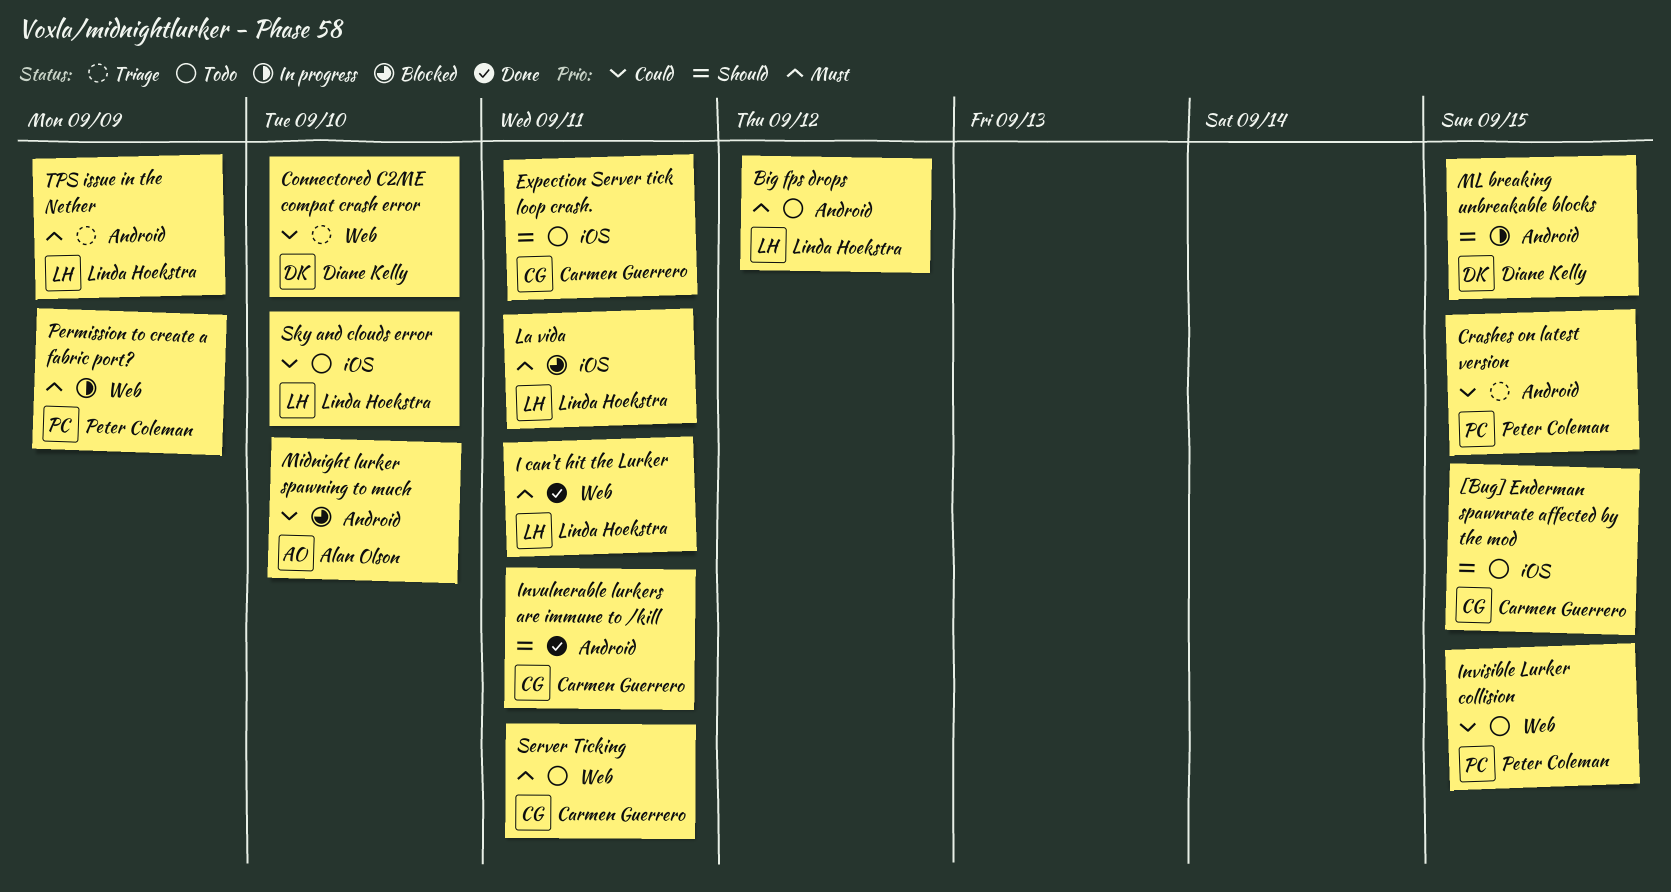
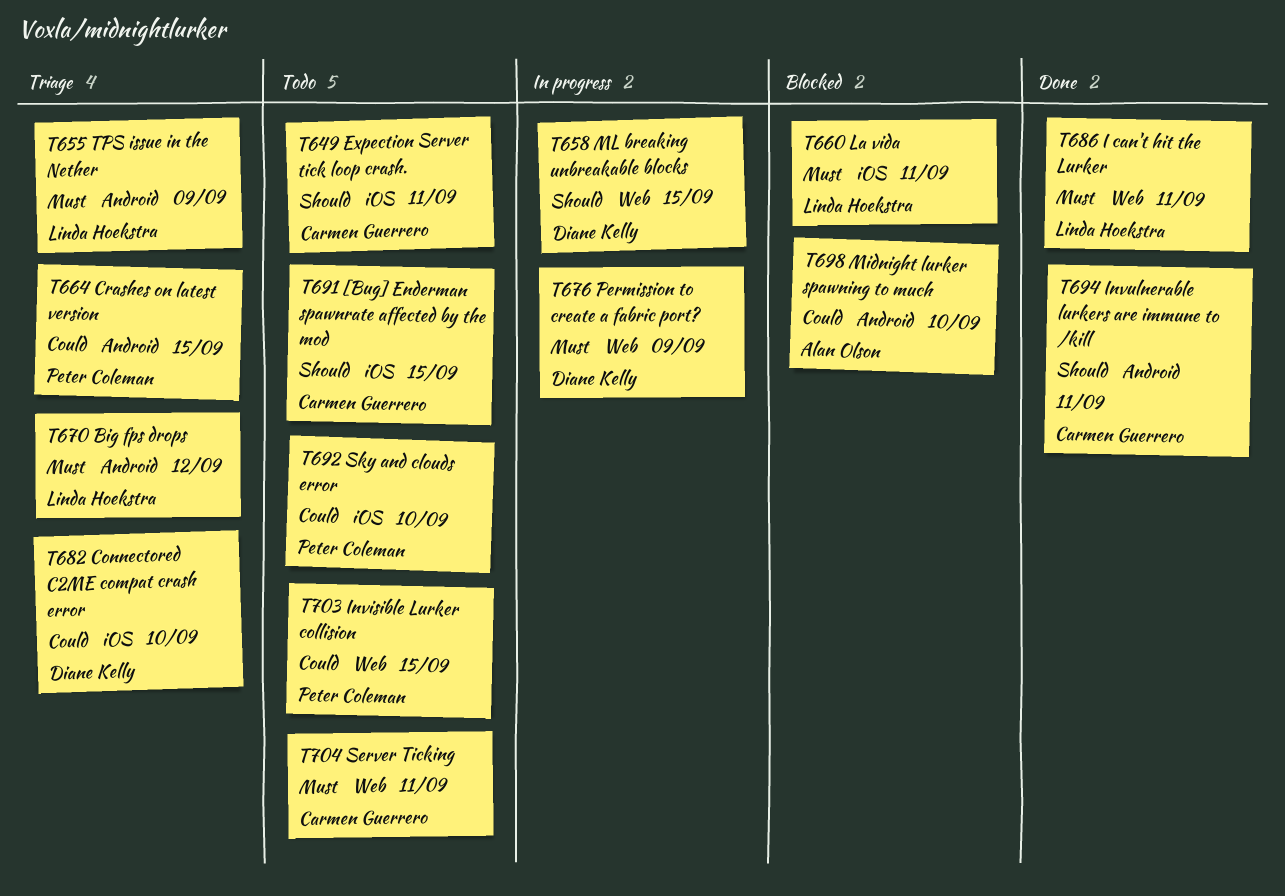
Big fps drops, status: Todo -> Triage
Connectored C2ME compat crash error, label: Web -> iOS
ML breaking unbreakable blocks, label: Android -> Web
Permission to create a fabric port?, owner: Peter Coleman -> Diane Kelly
Sky and clouds error, owner: Linda Hoekstra -> Peter Coleman

